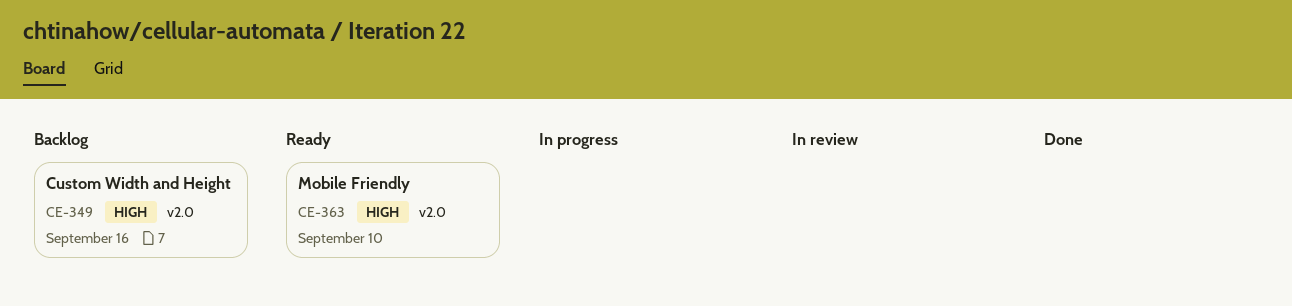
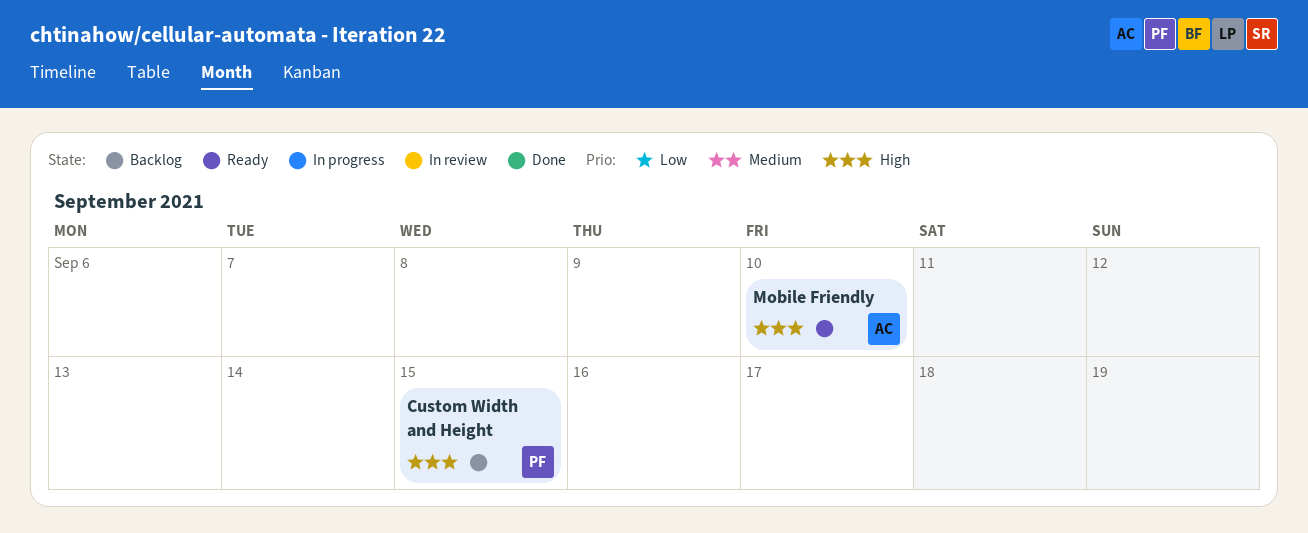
Custom Width and Height, due: Sep 16 -> Sep 15

